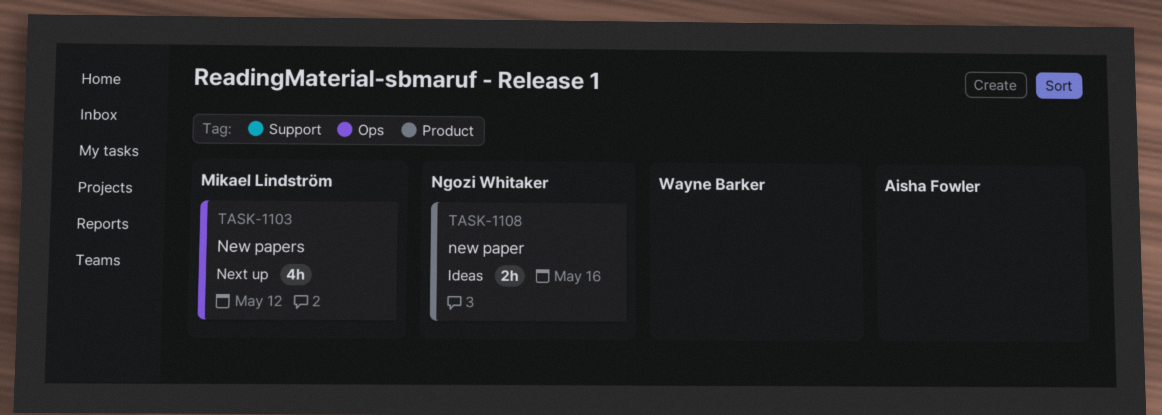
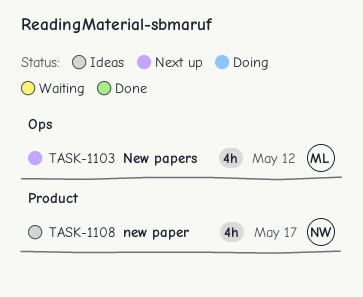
TASK-1108, estimate: 2h -> 4h
TASK-1108, due: May 16 -> May 17

